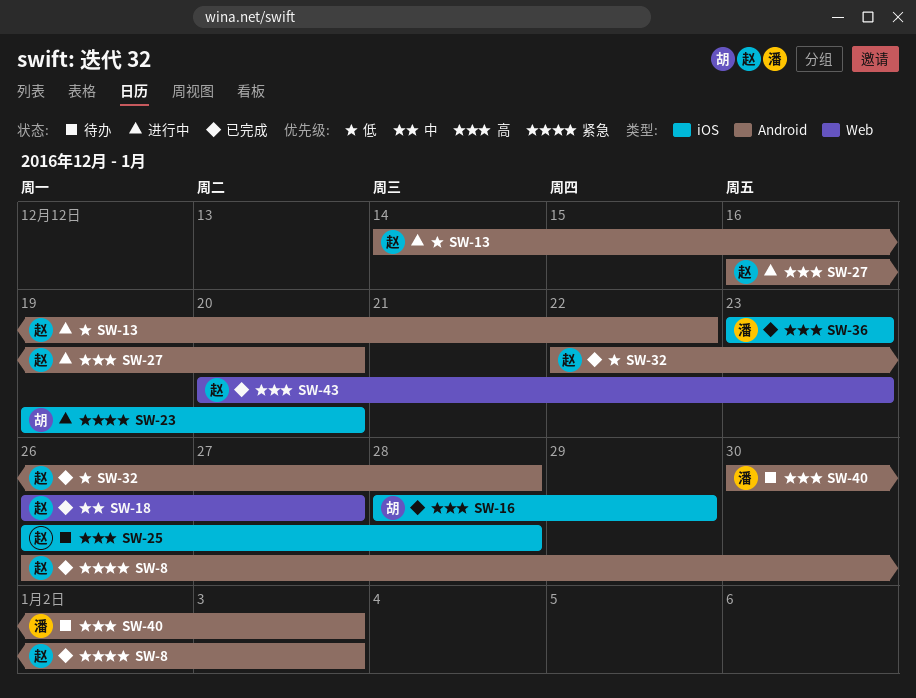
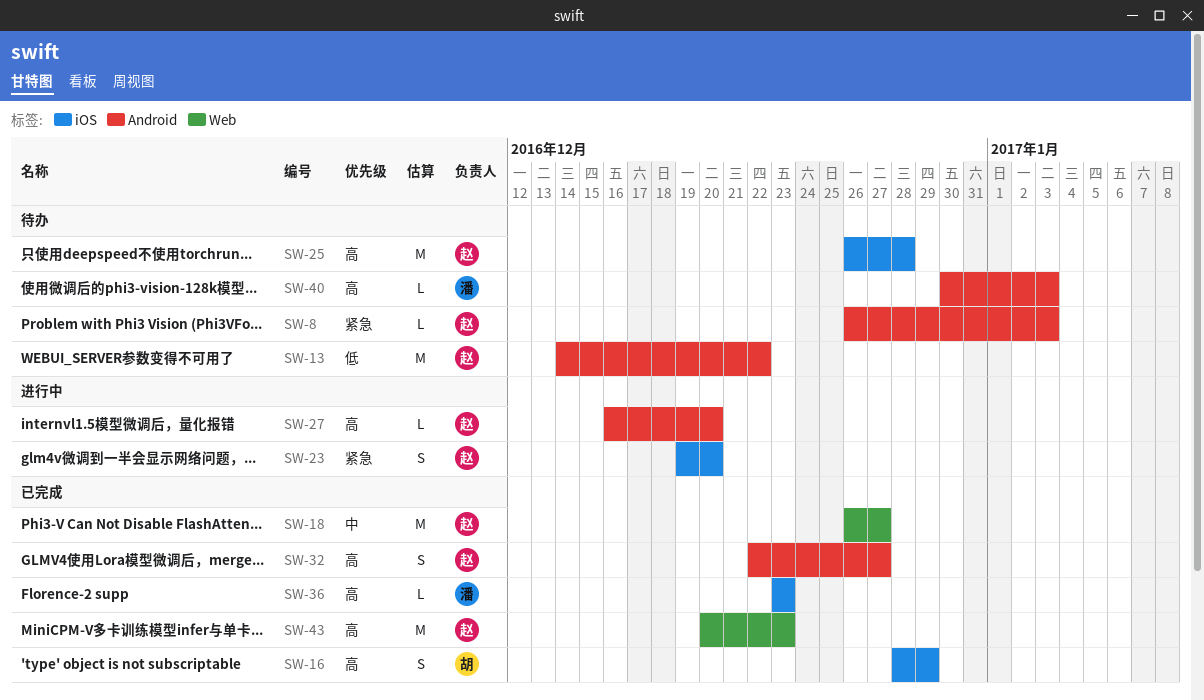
SW-8, status: 已完成 -> 待办
SW-13, status: 进行中 -> 待办
SW-23, owner: 胡 -> 赵
SW-32, priority: 低 -> 高
SW-32, due: Dec 28 -> Dec 27

